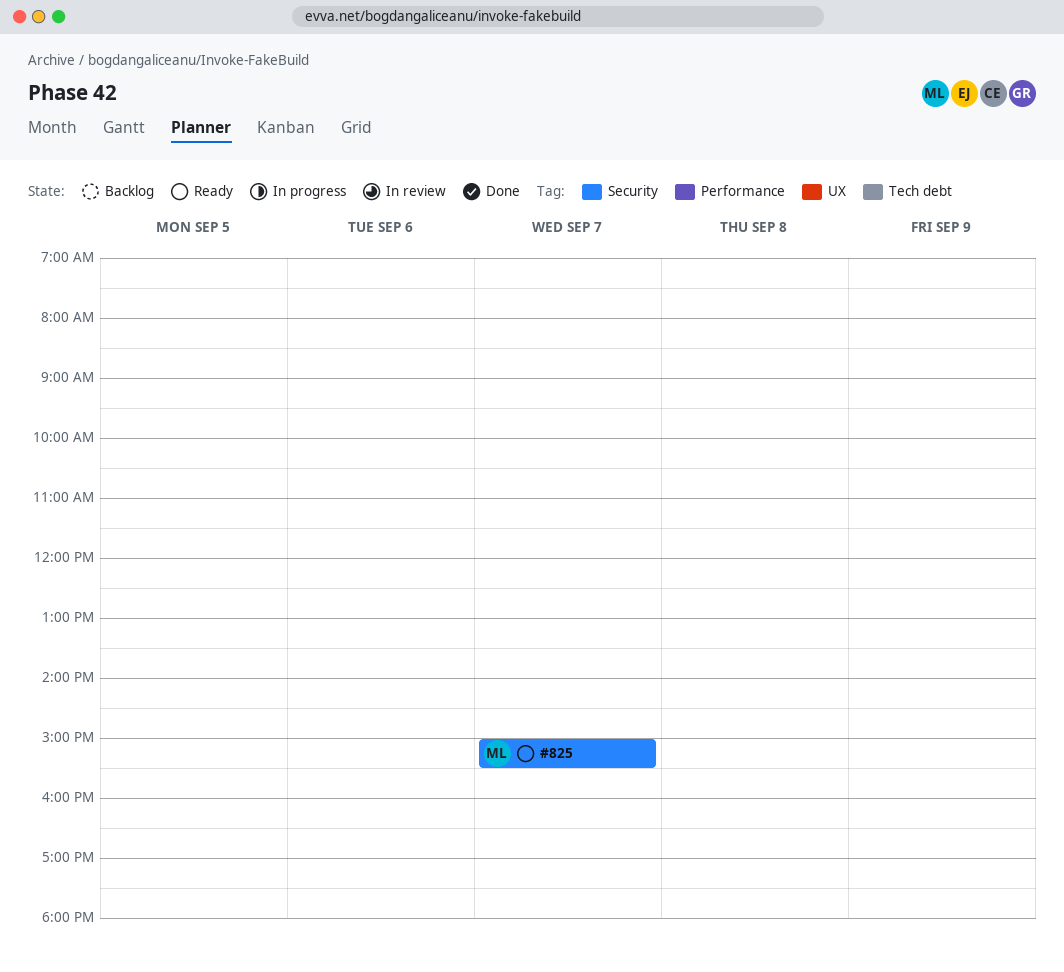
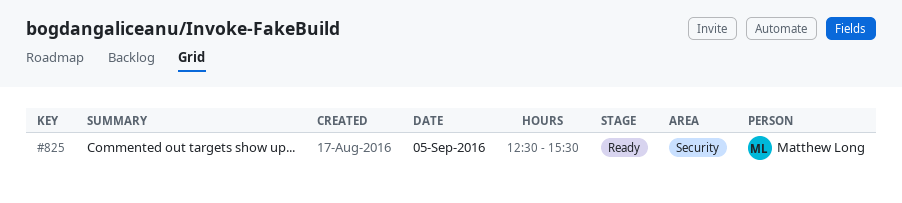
#825, day: Sep 7 -> Sep 5
#825, begins: 15:00 -> 12:30

